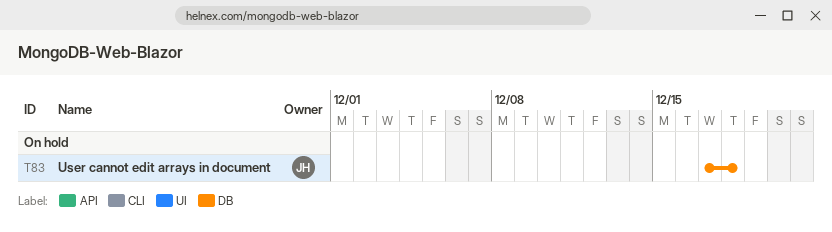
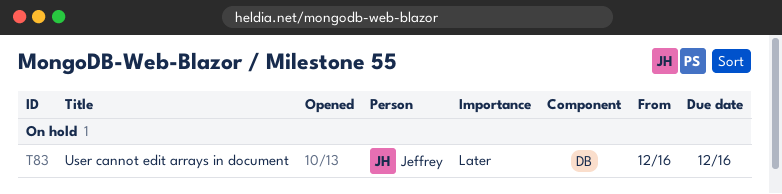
T83, start: Dec 17 -> Dec 16
T83, due: Dec 18 -> Dec 16

